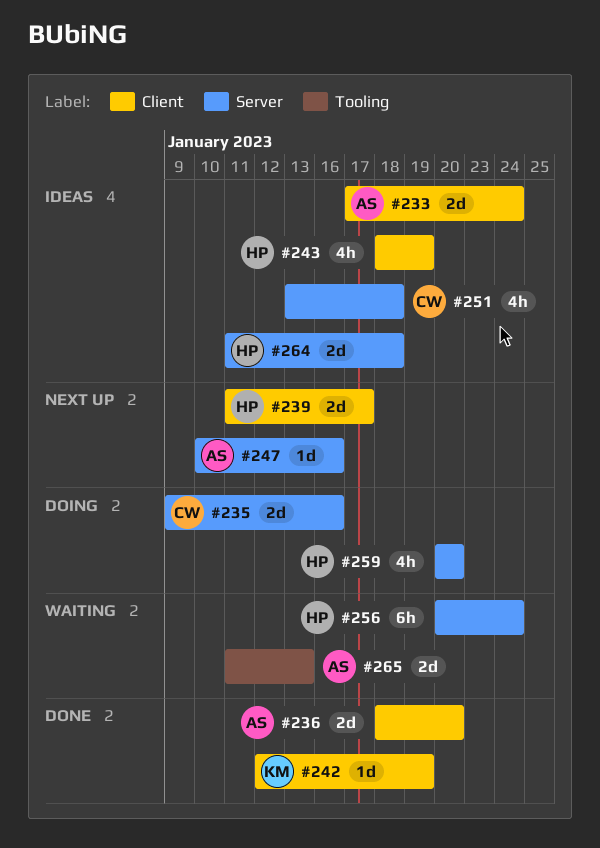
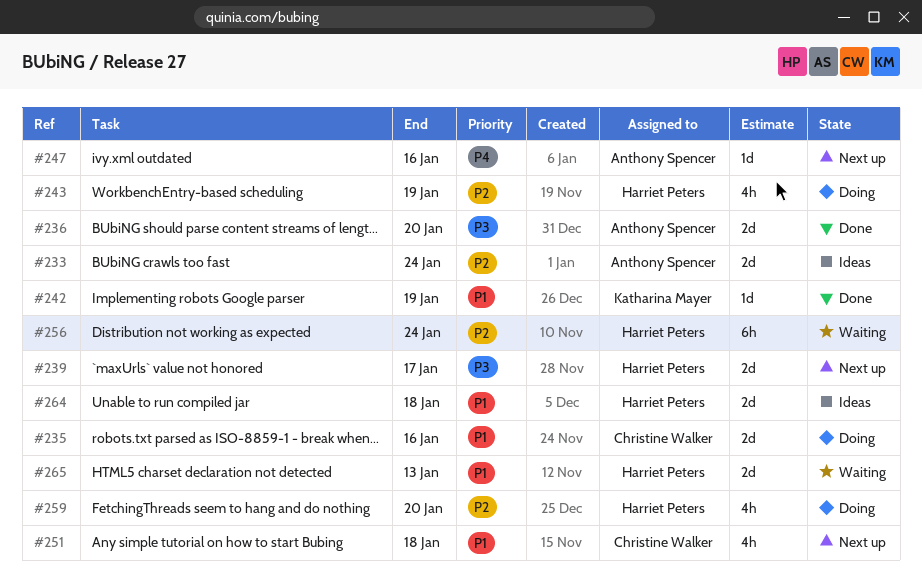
#243, status: Ideas -> Doing
#251, status: Ideas -> Next up
#265, owner: Anthony Spencer -> Harriet Peters

